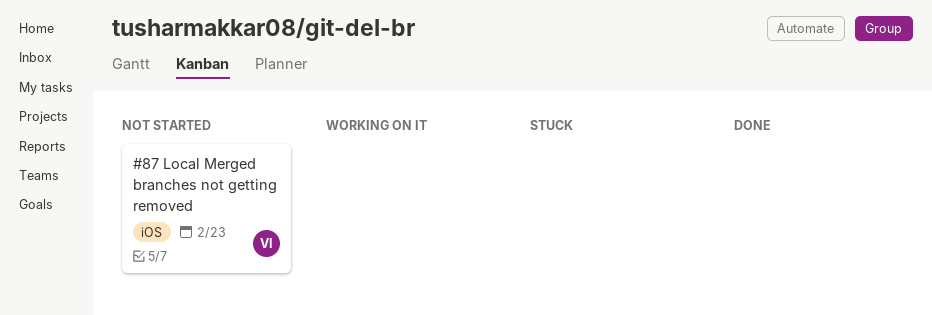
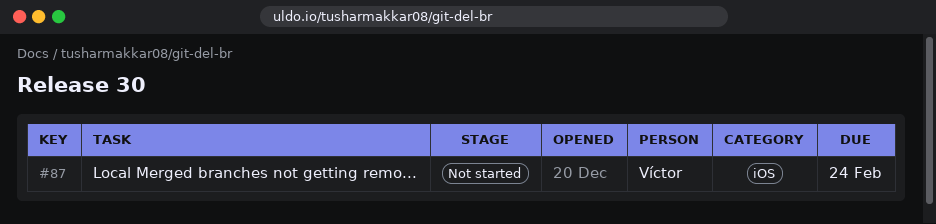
#87, due: Feb 23 -> Feb 24

